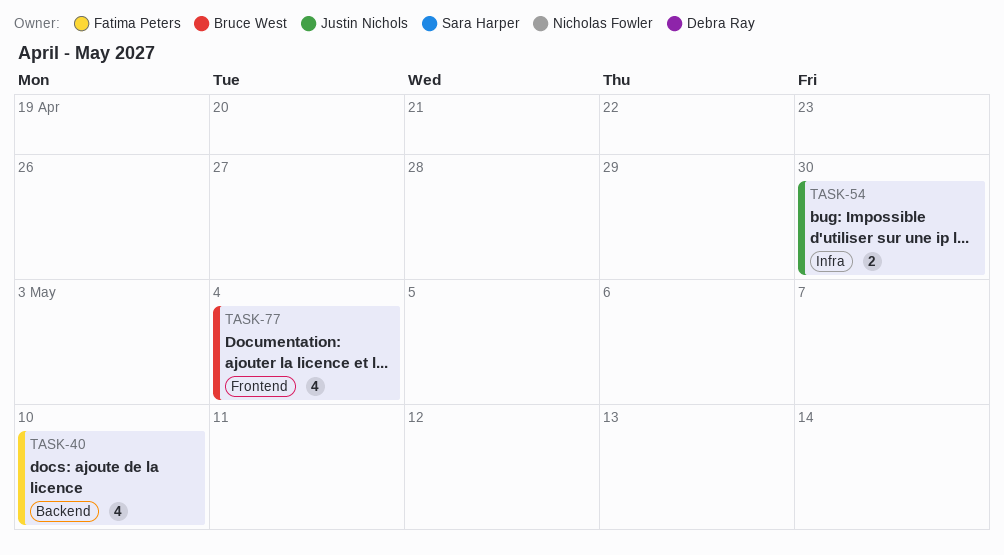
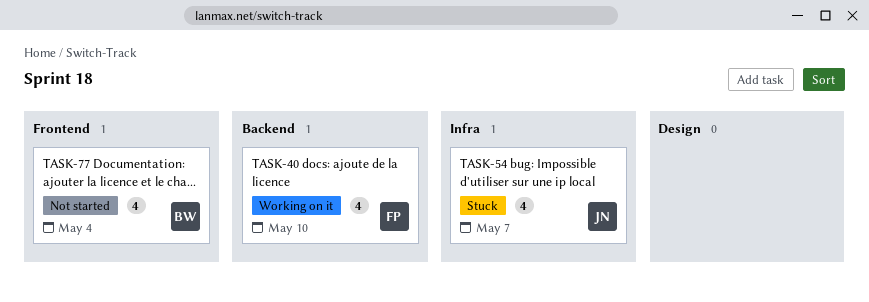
TASK-54, estimate: 2 -> 4
TASK-54, due: Apr 30 -> May 7

